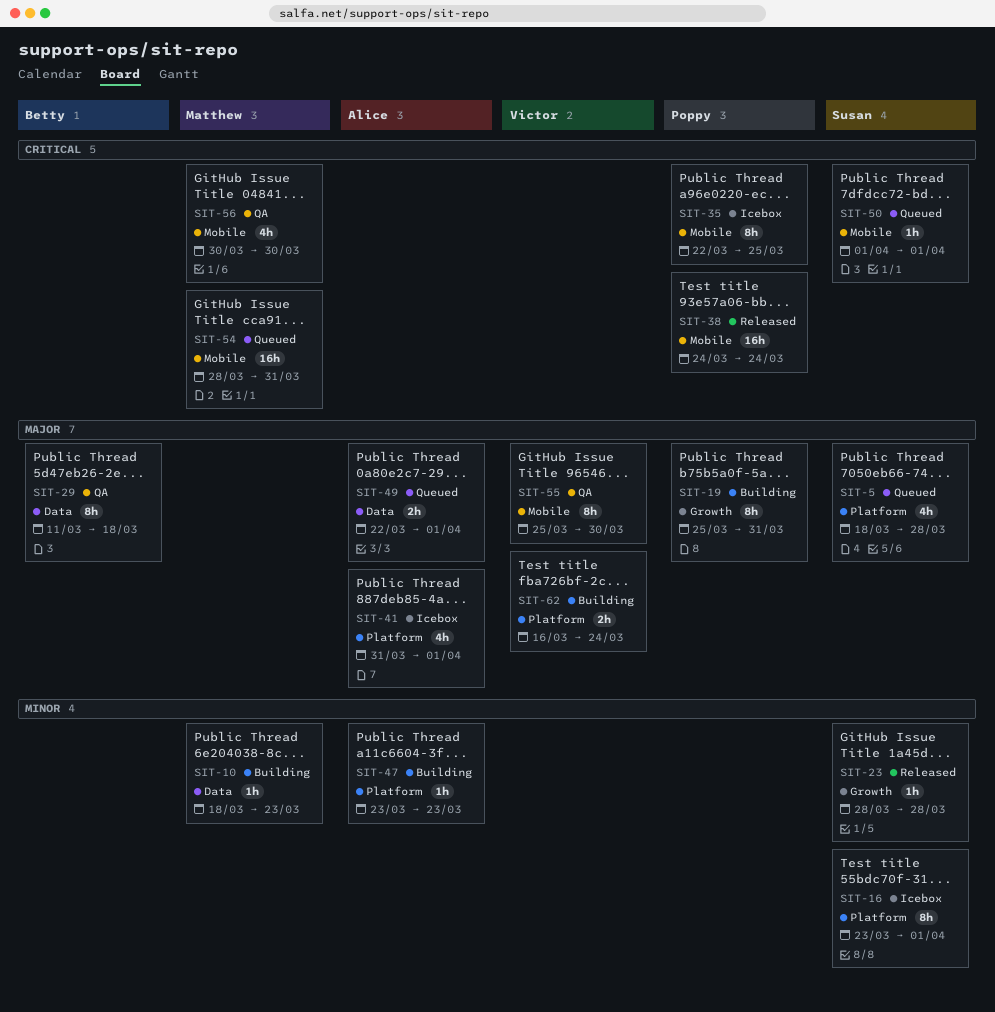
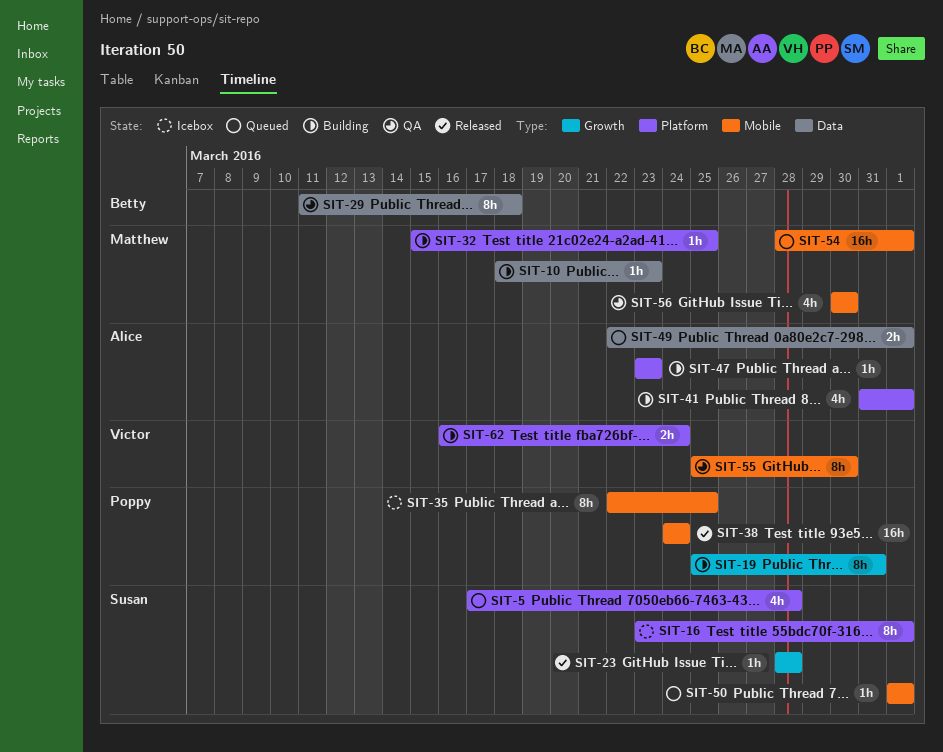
SIT-5, start: Mar 18 -> Mar 17
SIT-32: none -> present
SIT-41, status: Icebox -> Building
SIT-54, due: Mar 31 -> Apr 1

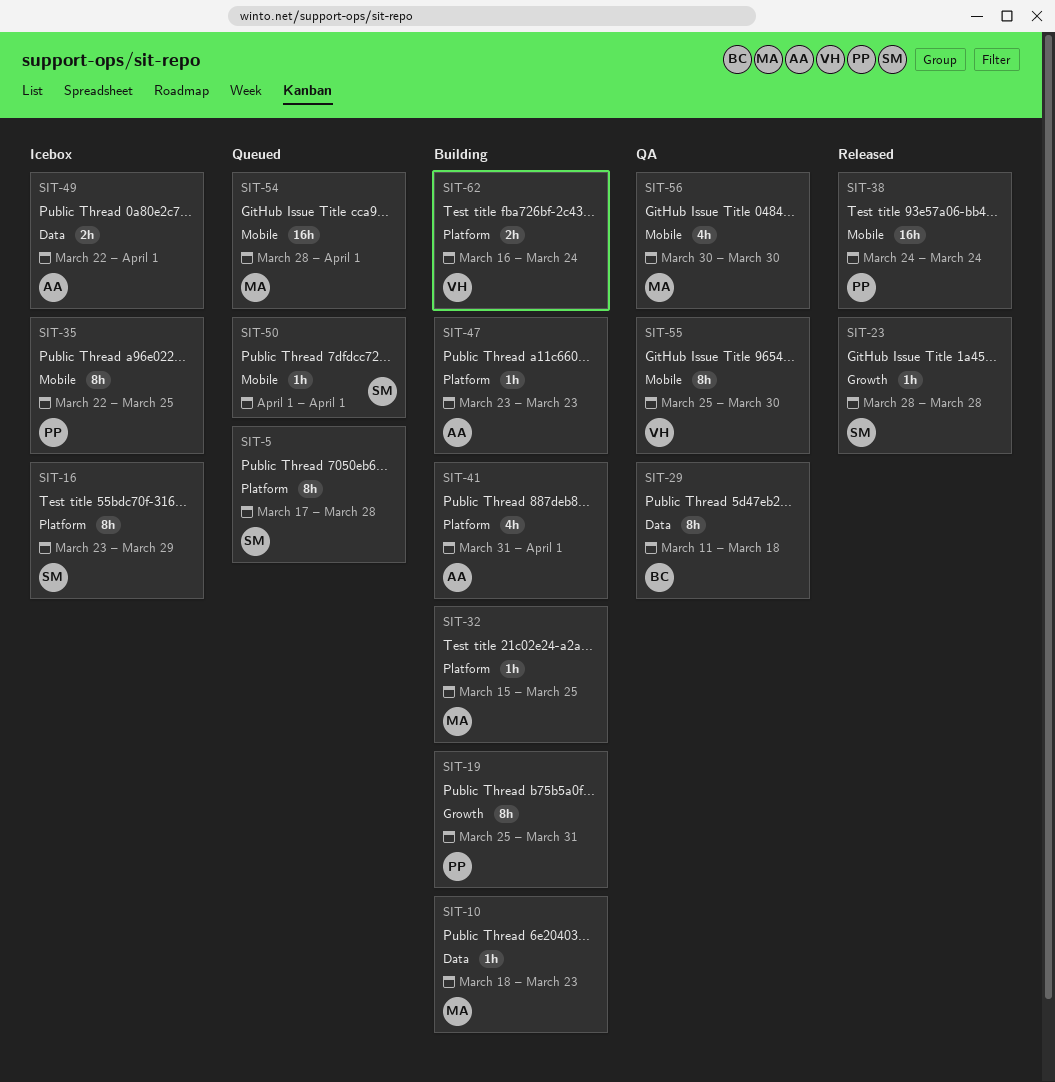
SIT-5, estimate: 4h -> 8h
SIT-16, due: Apr 1 -> Mar 29
SIT-49, status: Queued -> Icebox

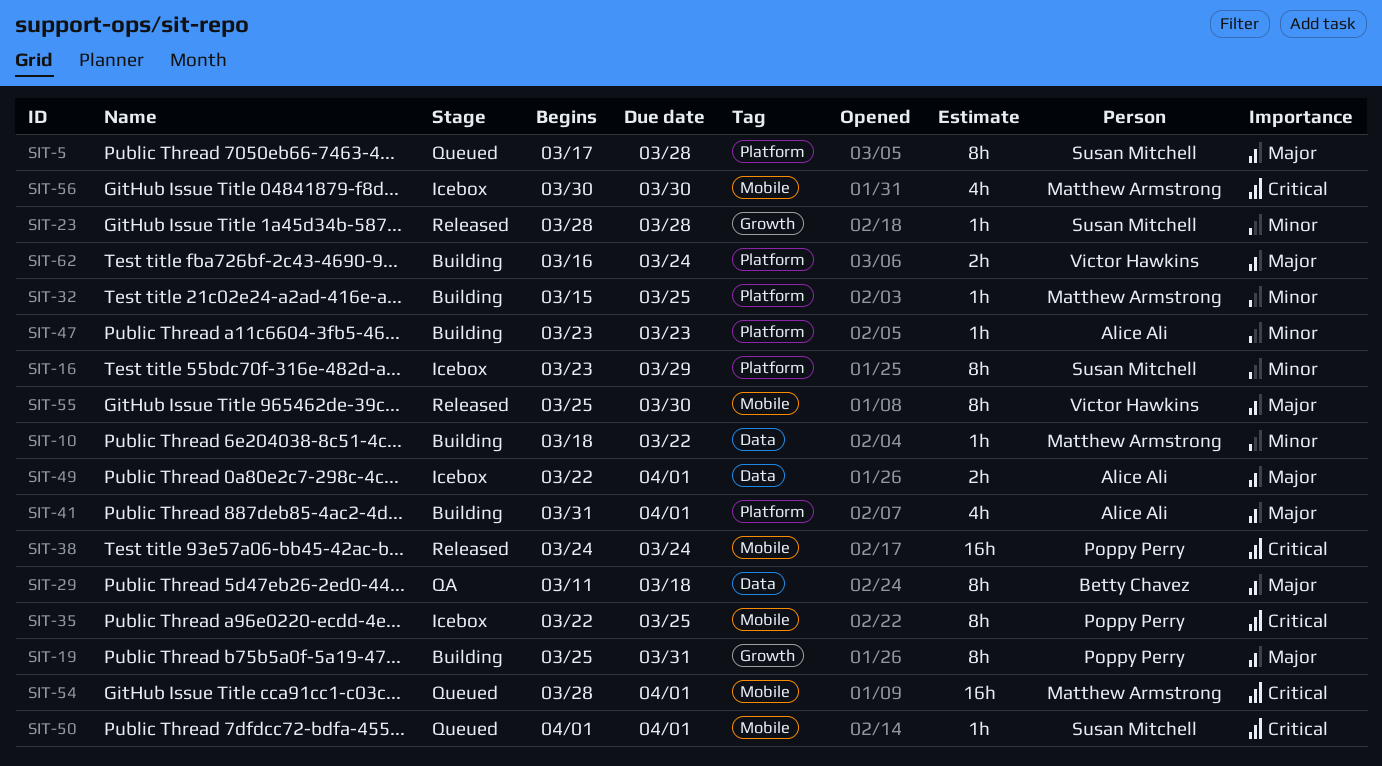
SIT-10, due: Mar 23 -> Mar 22
SIT-55, status: QA -> Released
SIT-56, status: QA -> Icebox

